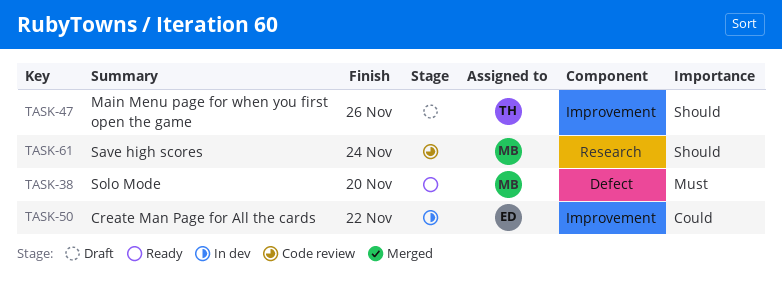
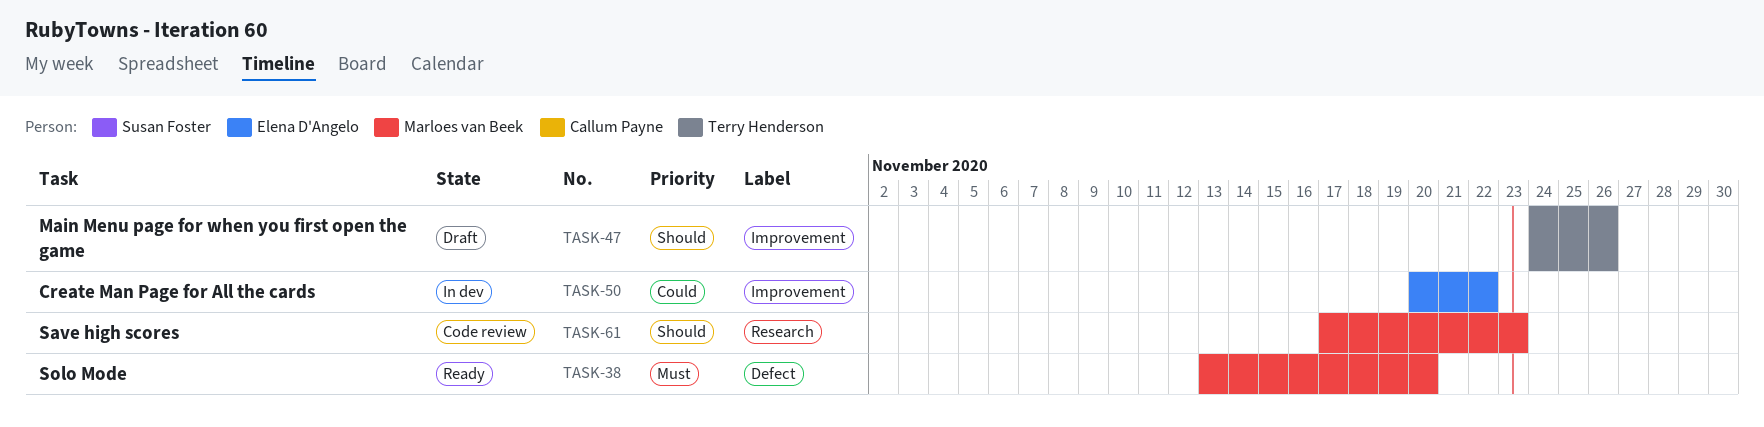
TASK-61, due: Nov 24 -> Nov 23

